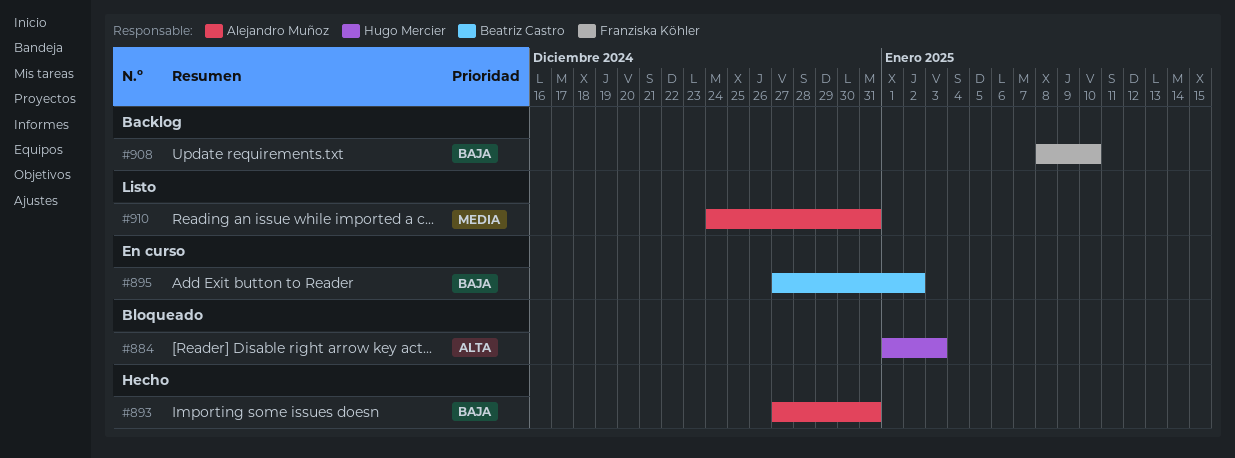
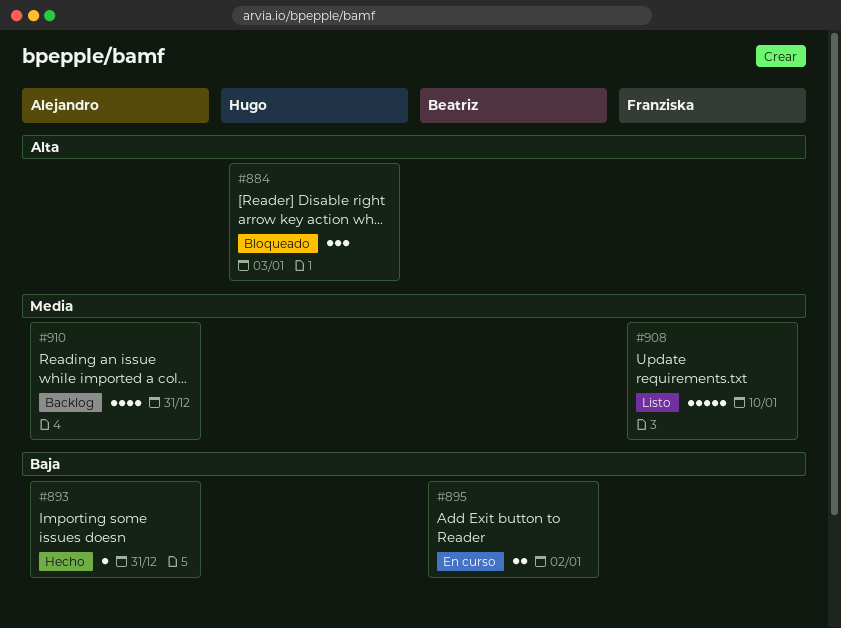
#908, status: Backlog -> Listo
#908, priority: Baja -> Media
#910, status: Listo -> Backlog

